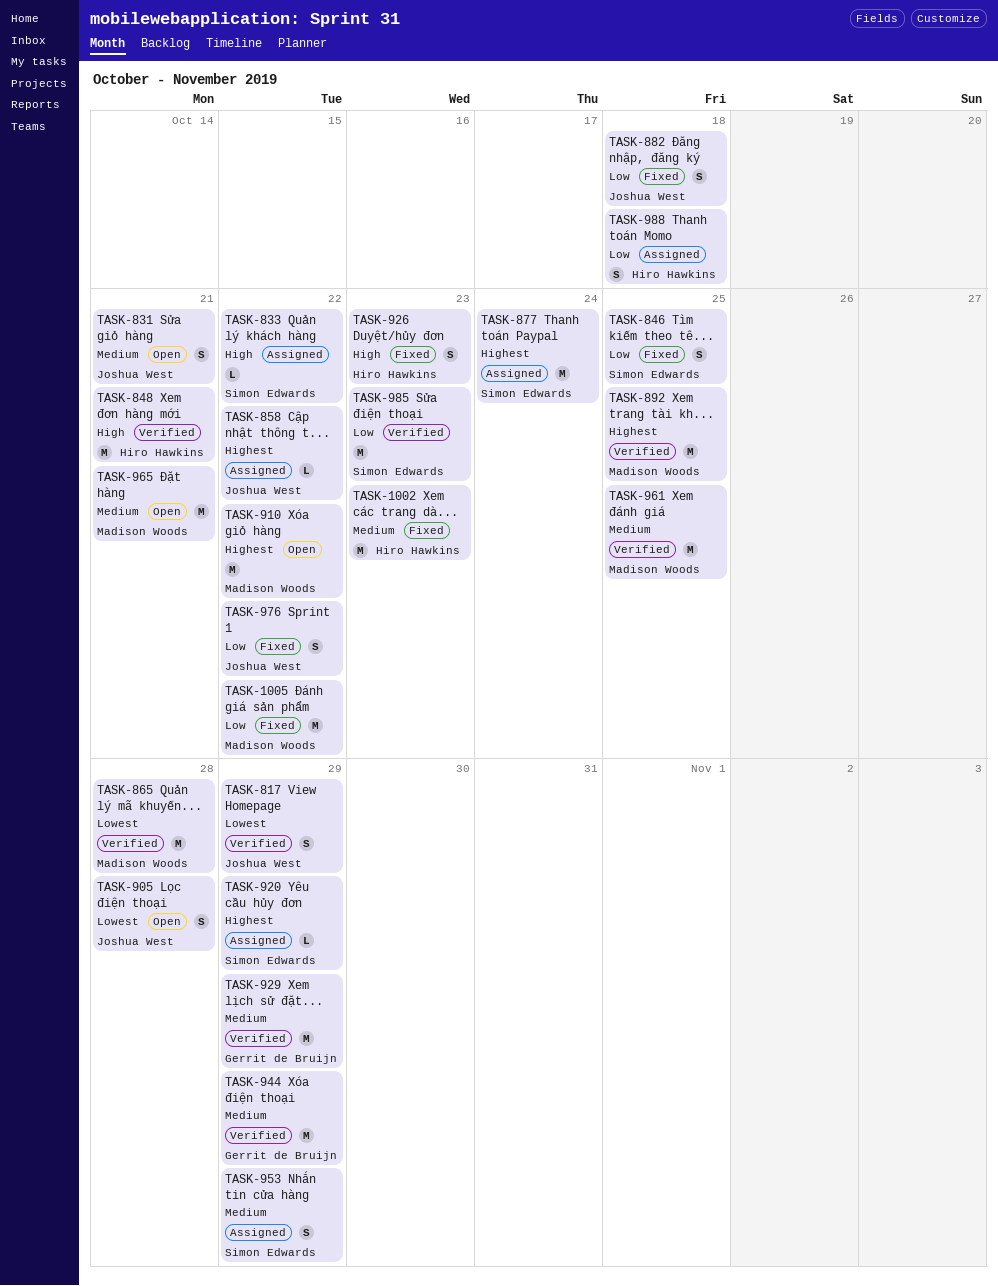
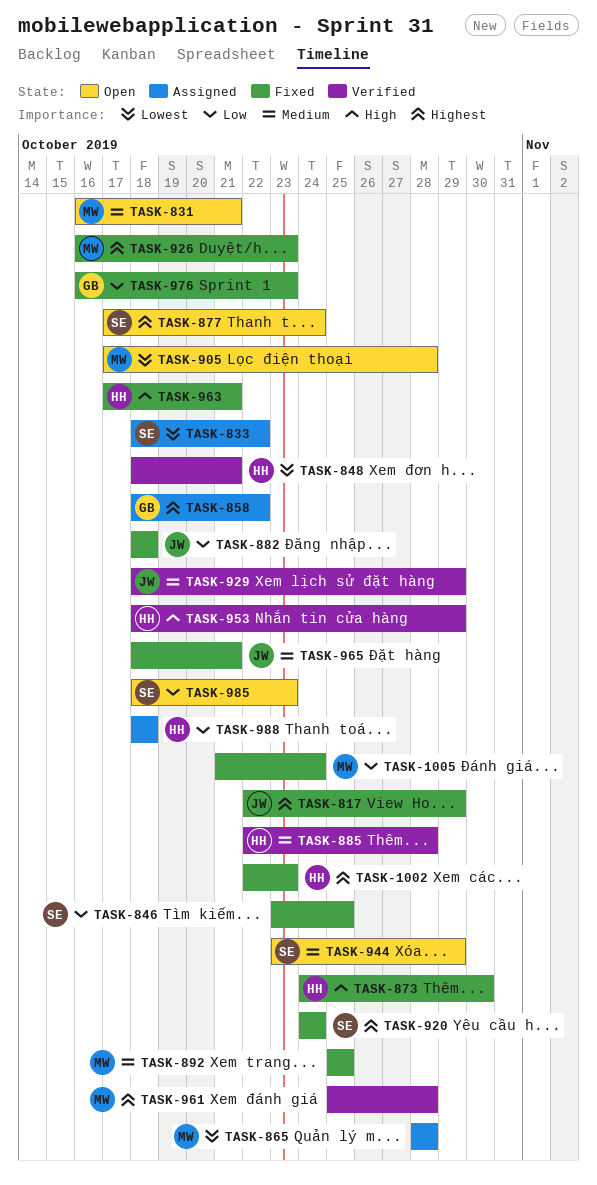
TASK-817, status: Verified -> Fixed
TASK-817, priority: Lowest -> Highest
TASK-831, owner: Joshua West -> Madison Woods
TASK-833, priority: High -> Lowest
TASK-848, priority: High -> Lowest
TASK-858, owner: Joshua West -> Gerrit de Bruijn
TASK-865, status: Verified -> Assigned
TASK-873: none -> present
TASK-877, status: Assigned -> Open
TASK-885: none -> present
TASK-892, status: Verified -> Fixed
TASK-892, priority: Highest -> Medium
TASK-905, owner: Joshua West -> Madison Woods
TASK-910: present -> none
TASK-920, status: Assigned -> Fixed
TASK-920, due: Oct 29 -> Oct 24
TASK-926, owner: Hiro Hawkins -> Madison Woods
TASK-926, priority: High -> Highest
TASK-929, owner: Gerrit de Bruijn -> Joshua West
TASK-944, status: Verified -> Open
TASK-944, owner: Gerrit de Bruijn -> Simon Edwards
TASK-953, status: Assigned -> Verified
TASK-953, owner: Simon Edwards -> Hiro Hawkins
TASK-953, priority: Medium -> High
TASK-961, priority: Medium -> Highest
TASK-961, due: Oct 25 -> Oct 28
TASK-963: none -> present
TASK-965, status: Open -> Fixed
TASK-965, owner: Madison Woods -> Joshua West
TASK-976, owner: Joshua West -> Gerrit de Bruijn
TASK-976, due: Oct 22 -> Oct 23
TASK-985, status: Verified -> Open
TASK-1002, priority: Medium -> Highest
TASK-1005, due: Oct 22 -> Oct 24

